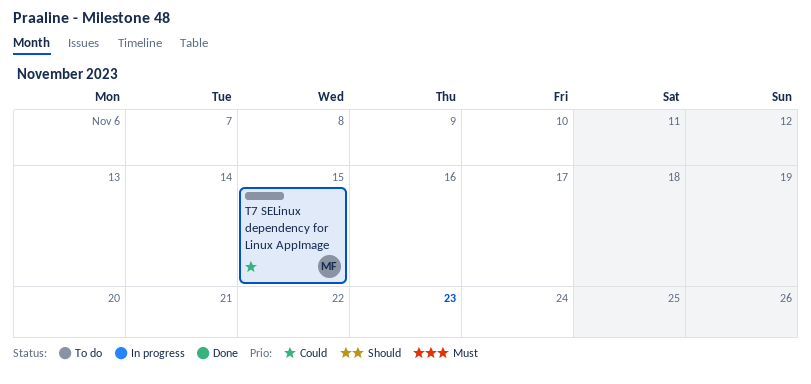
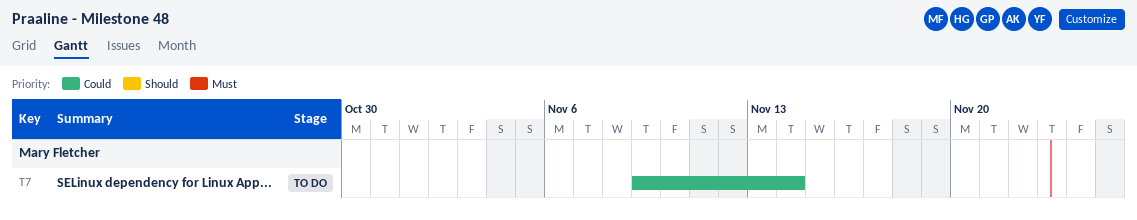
T7, due: Nov 15 -> Nov 14

